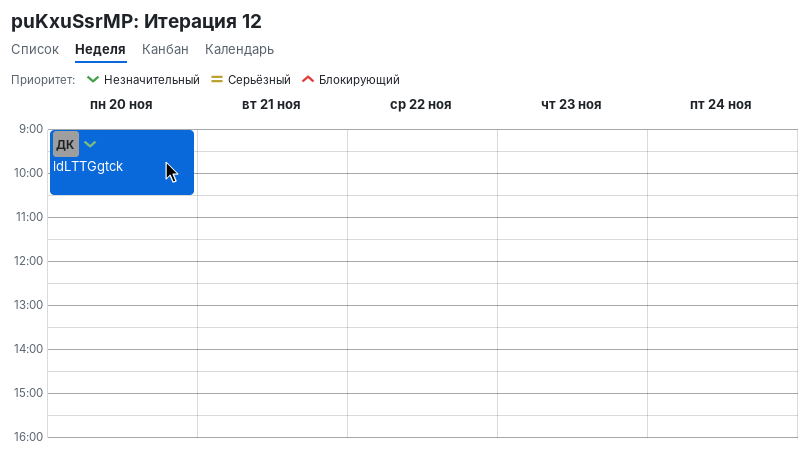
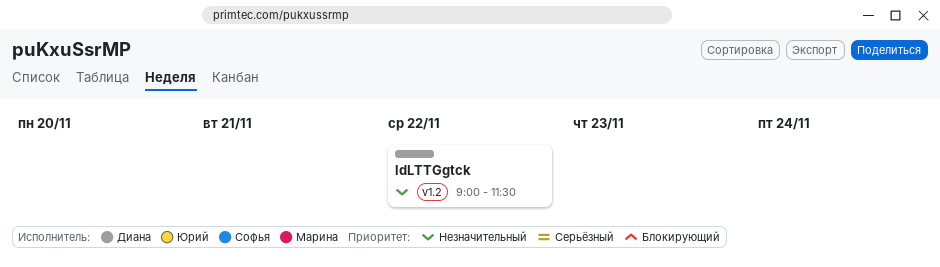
ldLTTGgtck, day: Nov 20 -> Nov 22
ldLTTGgtck, ends: 10:30 -> 11:30

